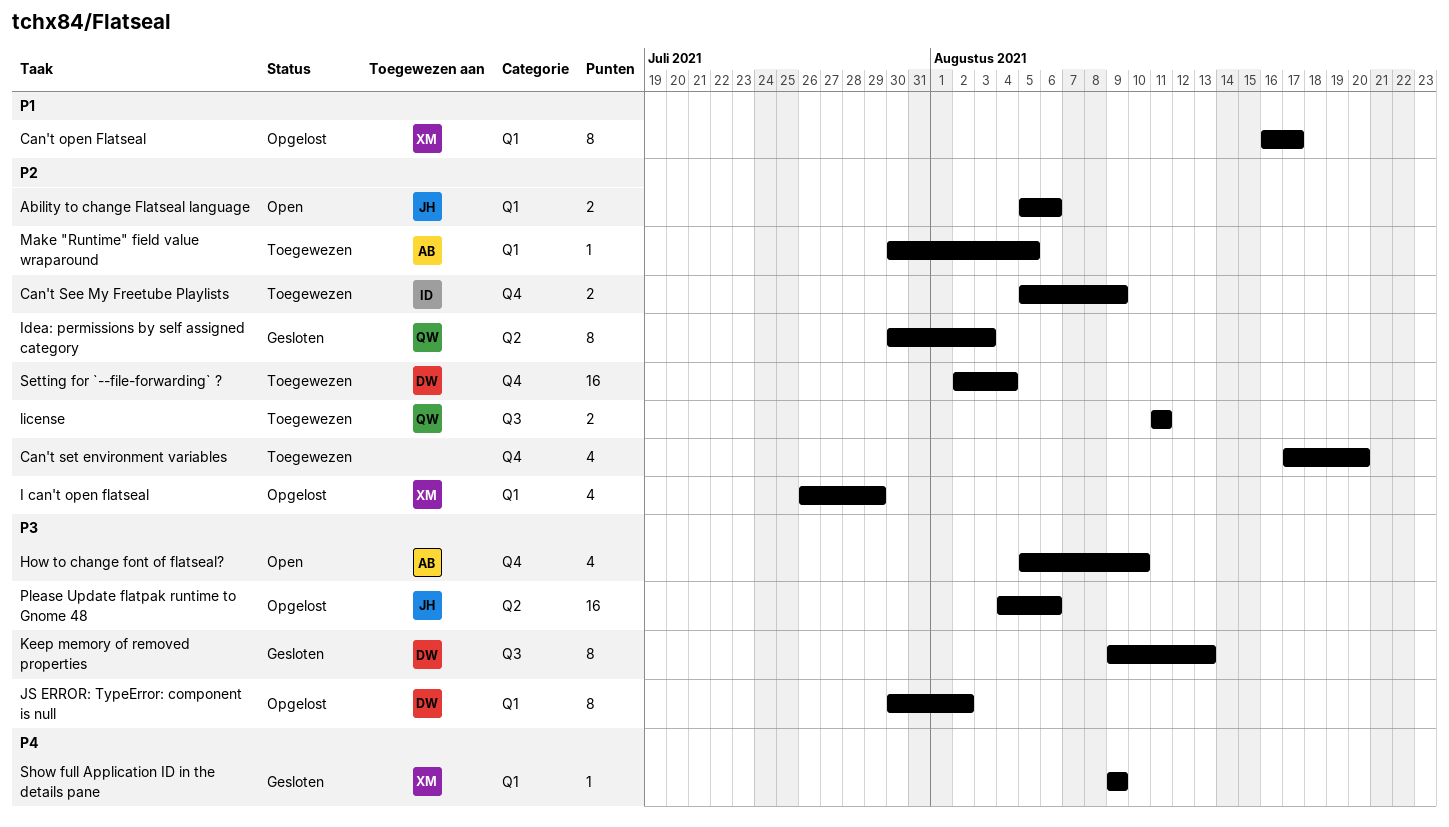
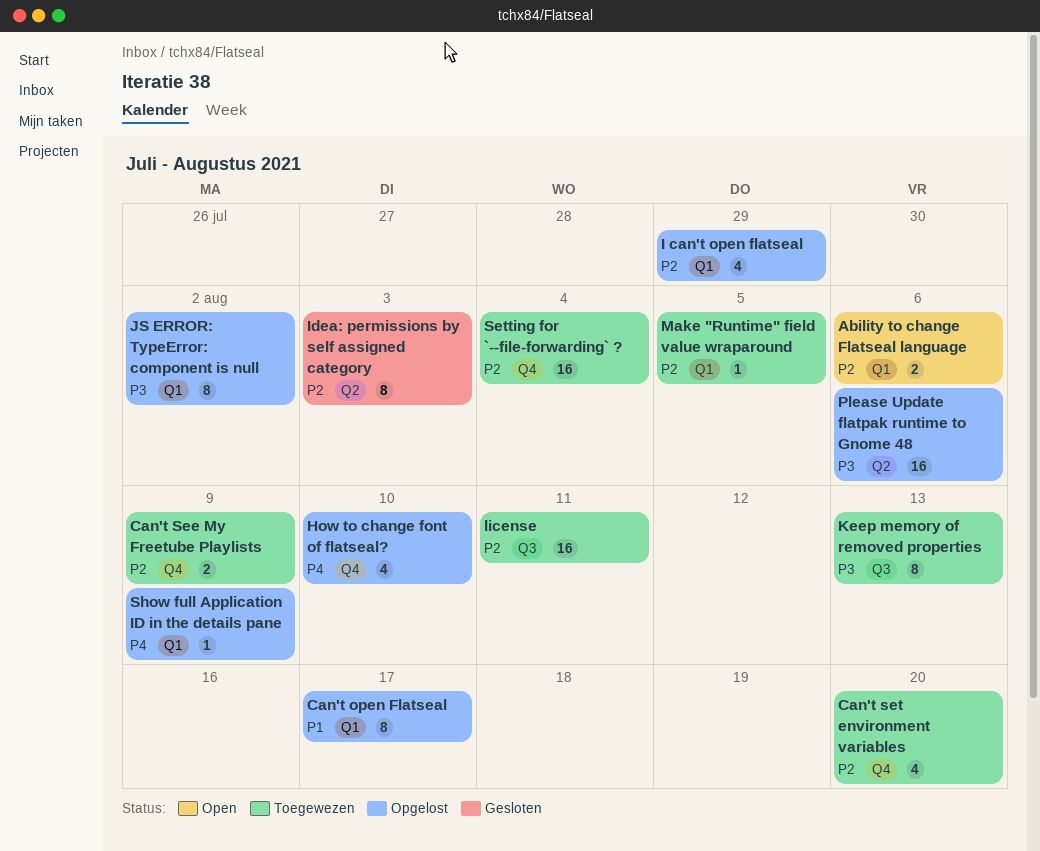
How to change font of flatseal?, status: Open -> Opgelost
How to change font of flatseal?, priority: P3 -> P4
Keep memory of removed properties, status: Gesloten -> Toegewezen
license, estimate: 2 -> 16
Show full Application ID in the details pane, status: Gesloten -> Opgelost

